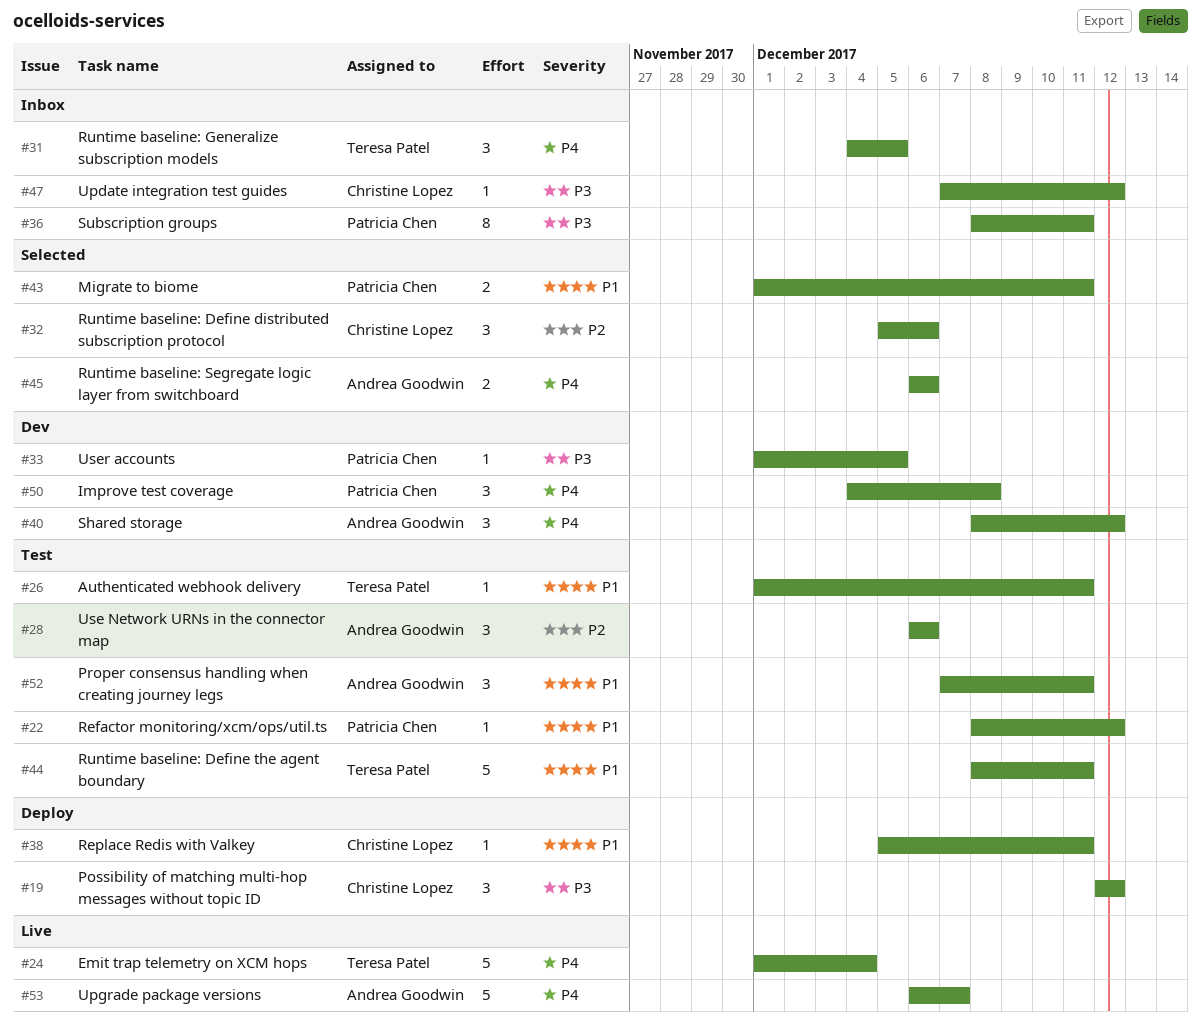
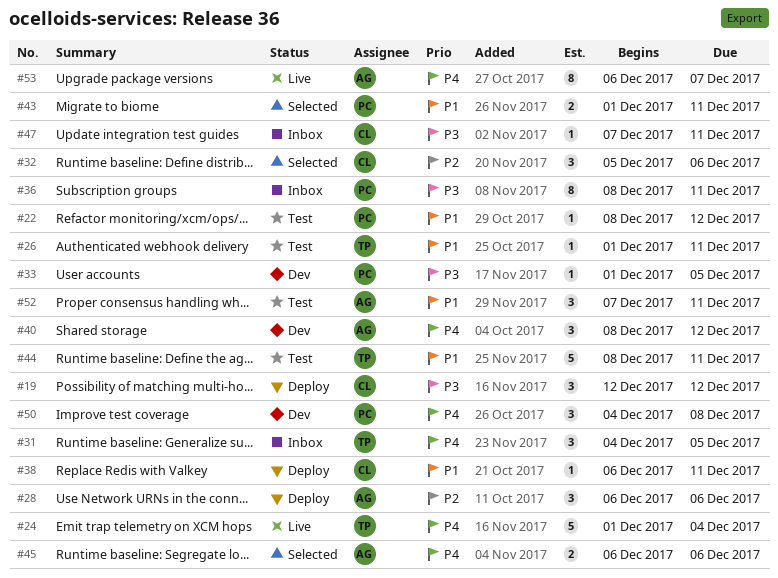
#28, status: Test -> Deploy
#38, start: Dec 5 -> Dec 6
#47, due: Dec 12 -> Dec 11
#53, estimate: 5 -> 8

